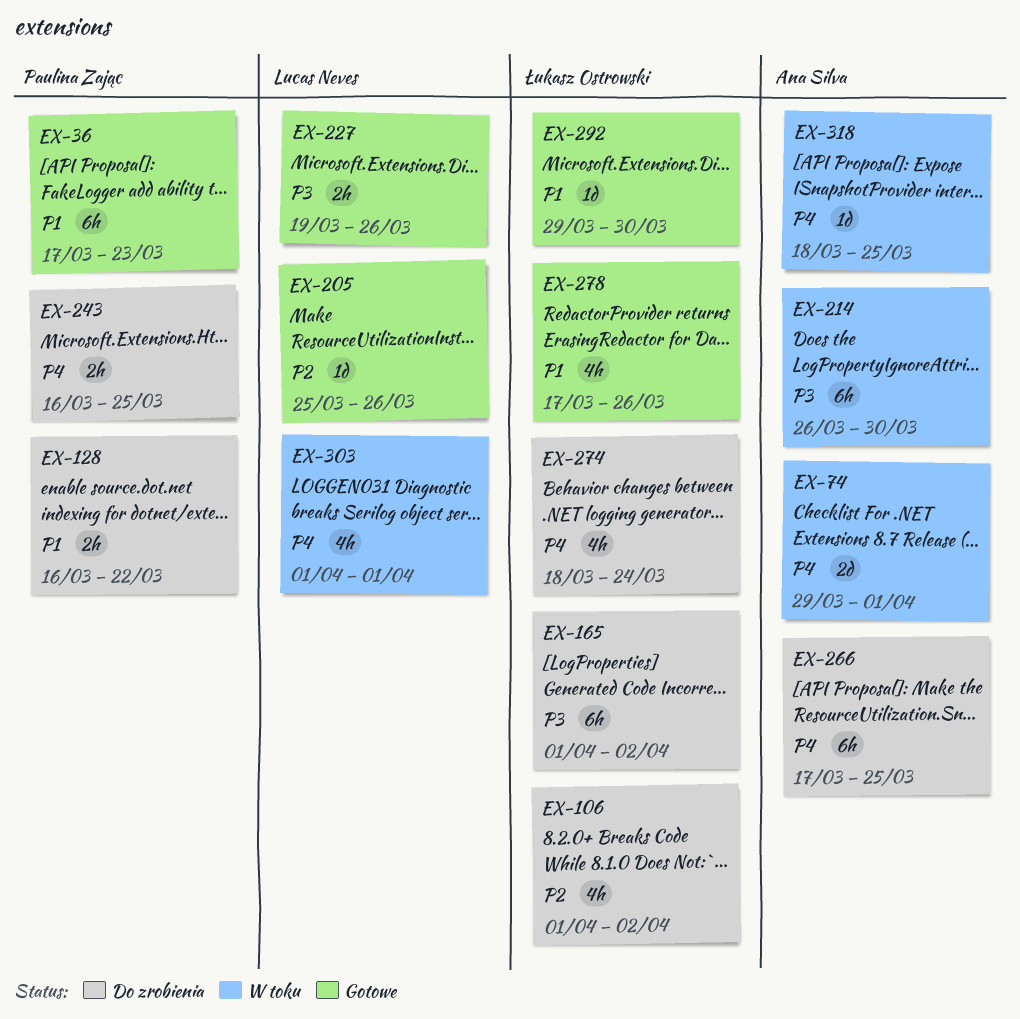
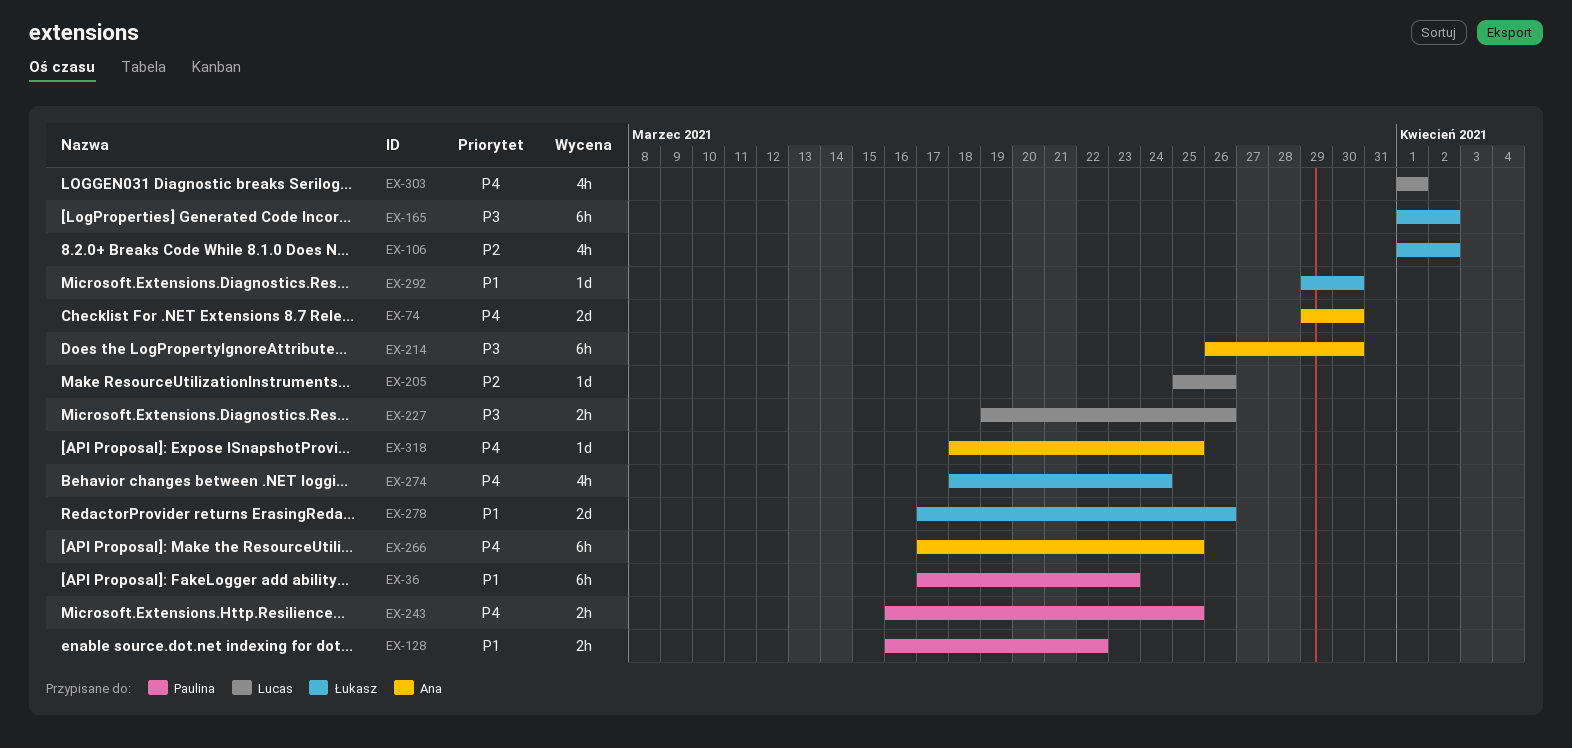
EX-74, due: Apr 1 -> Mar 30
EX-278, estimate: 4h -> 2d

